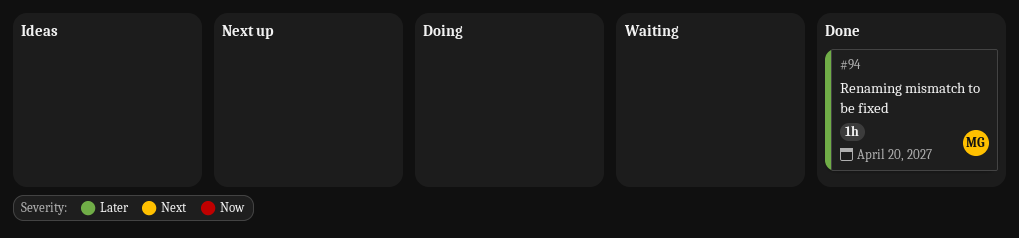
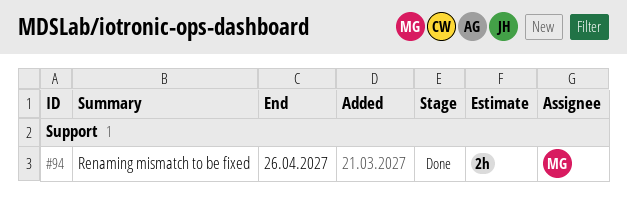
#94, estimate: 1h -> 2h
#94, due: Apr 20 -> Apr 26

